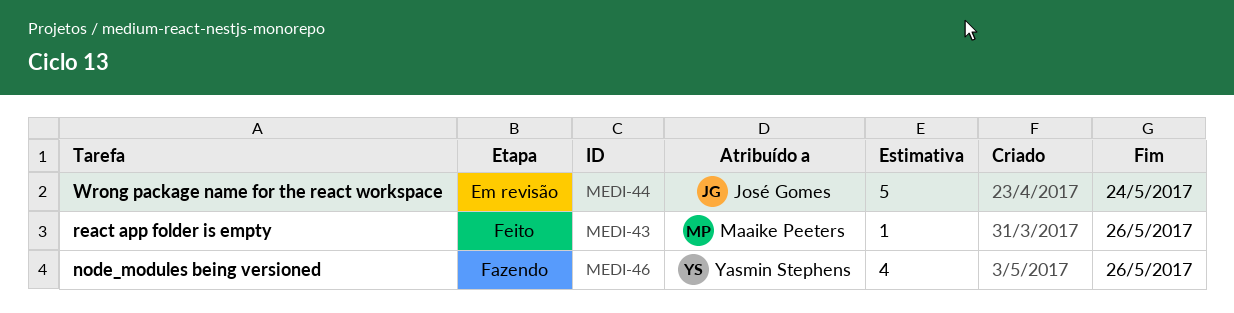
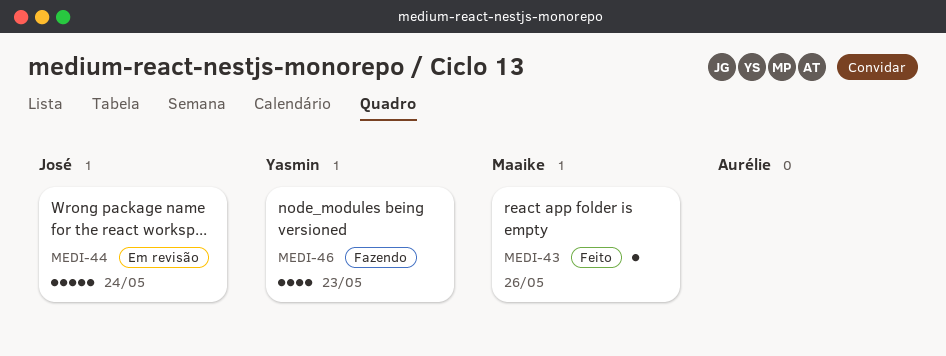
MEDI-46, due: May 26 -> May 23

